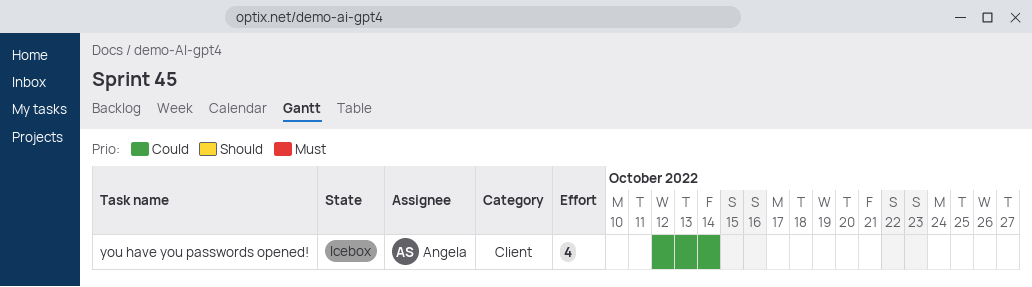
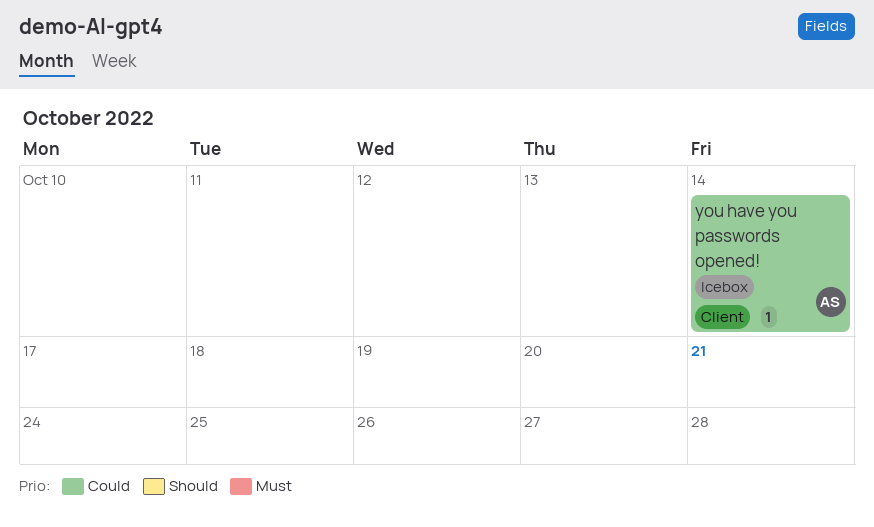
you have you passwords opened!, estimate: 4 -> 1

